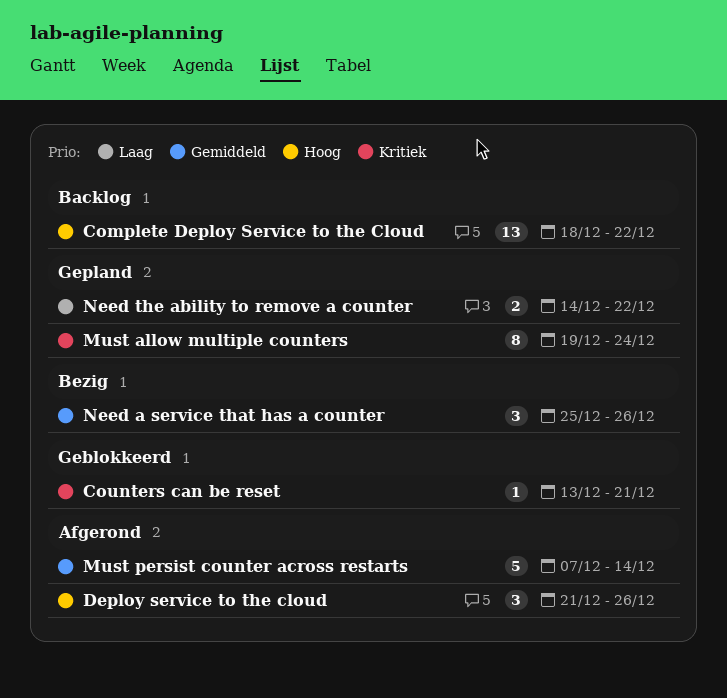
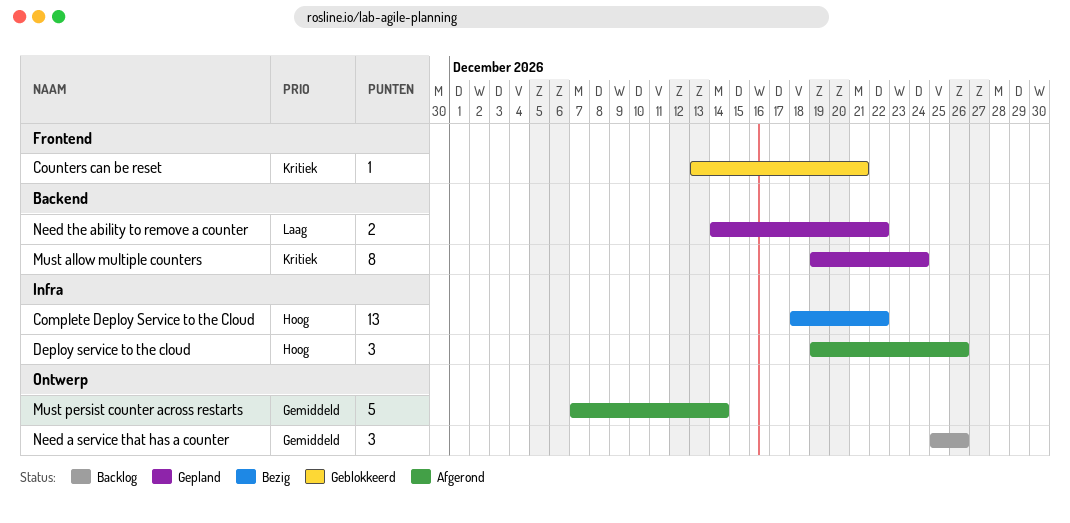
Complete Deploy Service to the Cloud, status: Backlog -> Bezig
Deploy service to the cloud, start: Dec 21 -> Dec 19
Need a service that has a counter, status: Bezig -> Backlog

